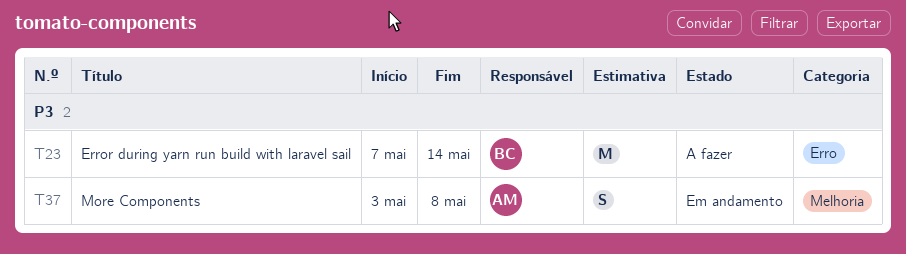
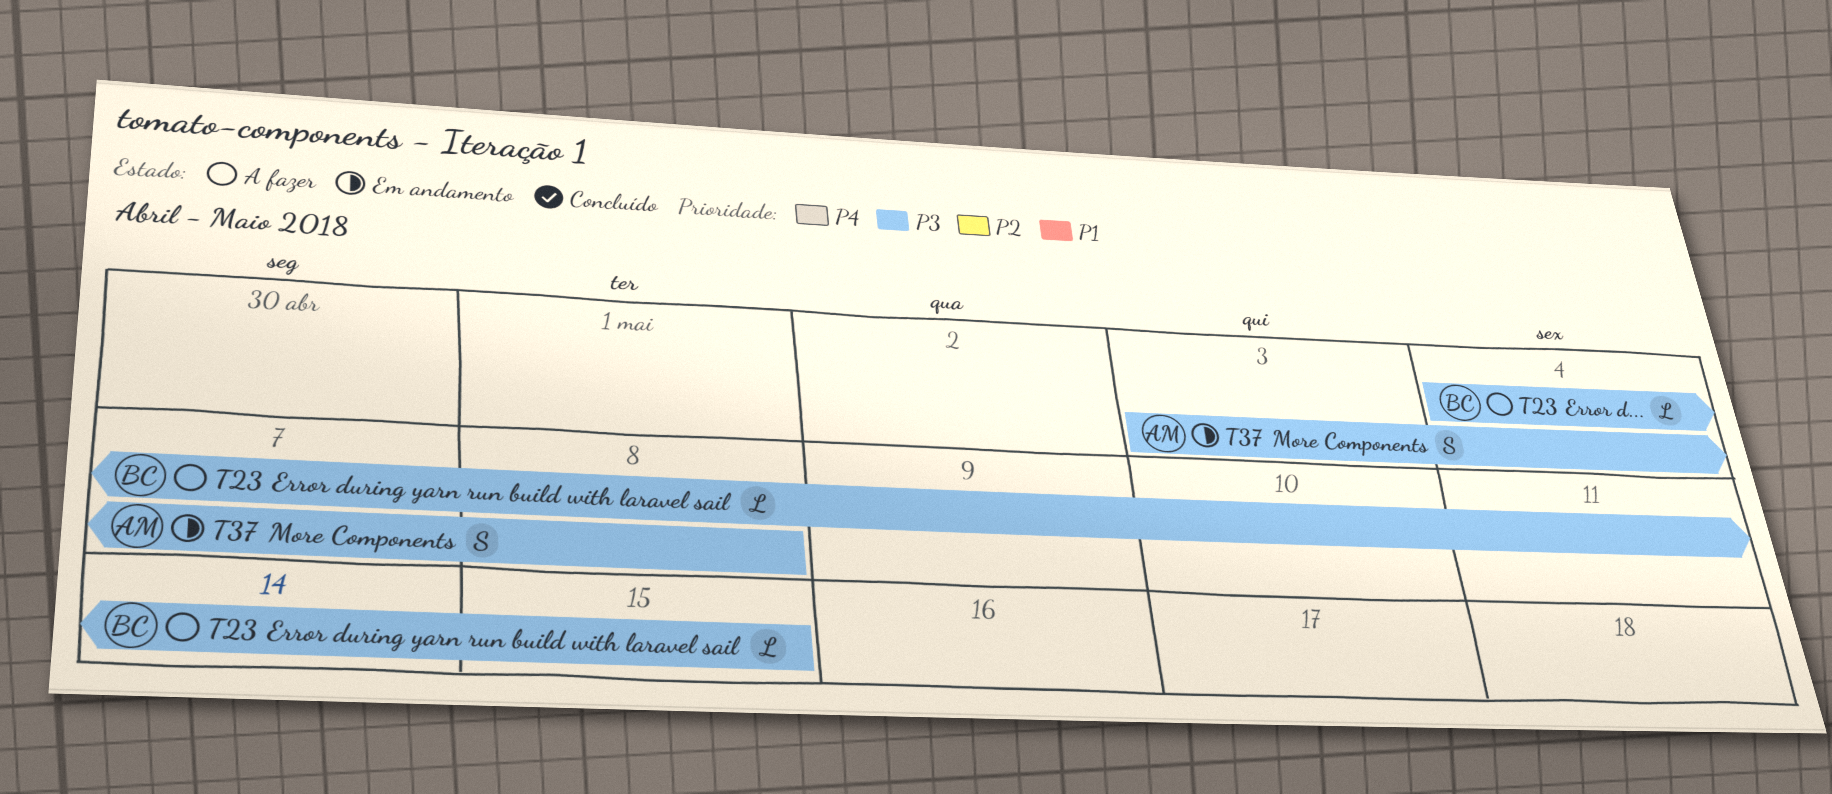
T23, estimate: M -> L
T23, start: May 7 -> May 4
T23, due: May 14 -> May 15

